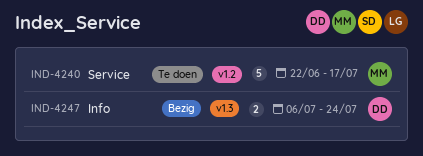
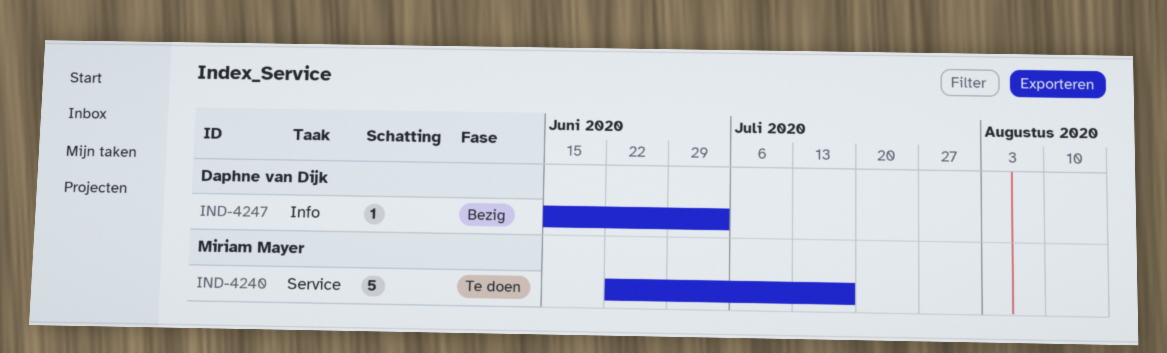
IND-4247, estimate: 2 -> 1
IND-4247, start: Jul 6 -> Jun 15
IND-4247, due: Jul 24 -> Jul 3

